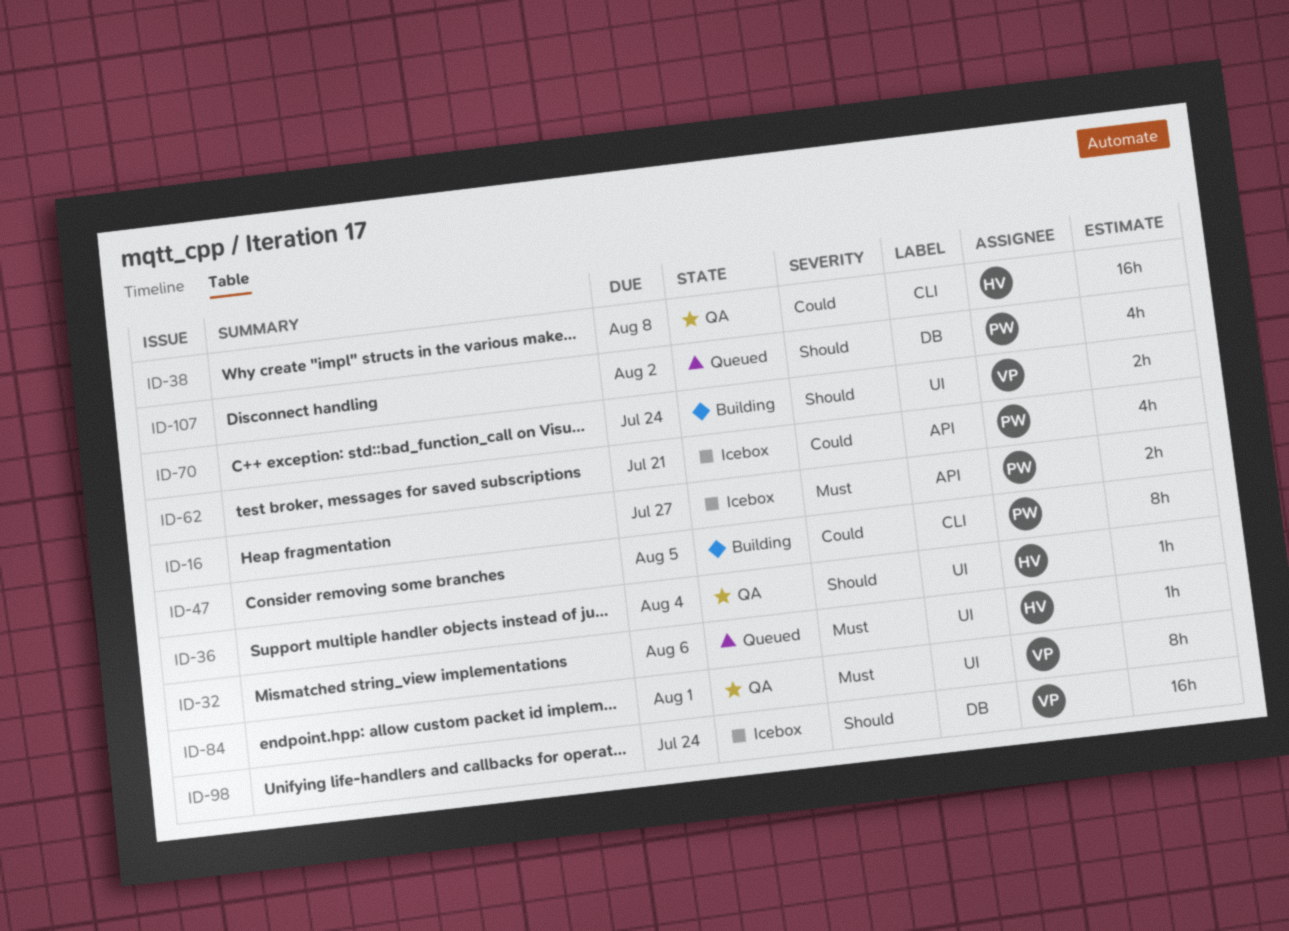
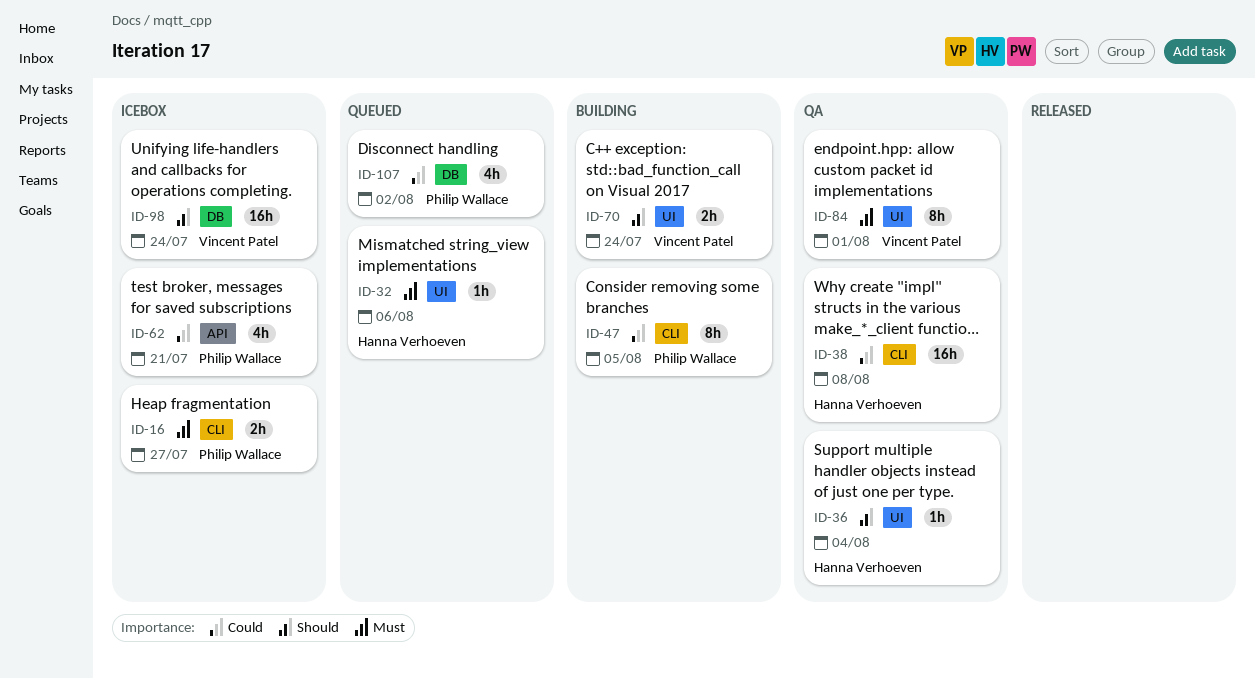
ID-16, label: API -> CLI
ID-107, priority: Should -> Could

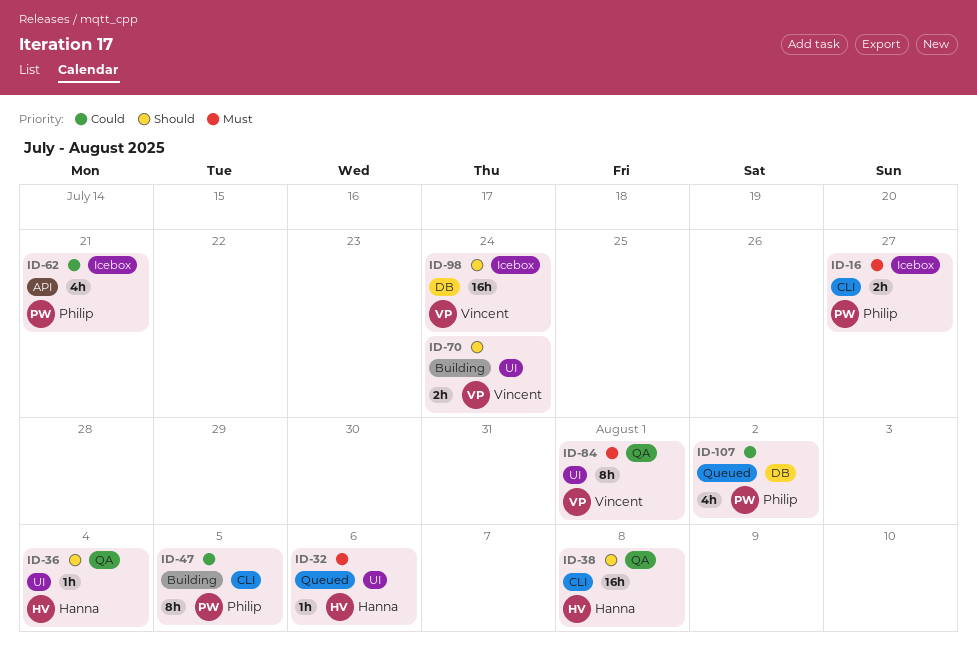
ID-38, priority: Could -> Should

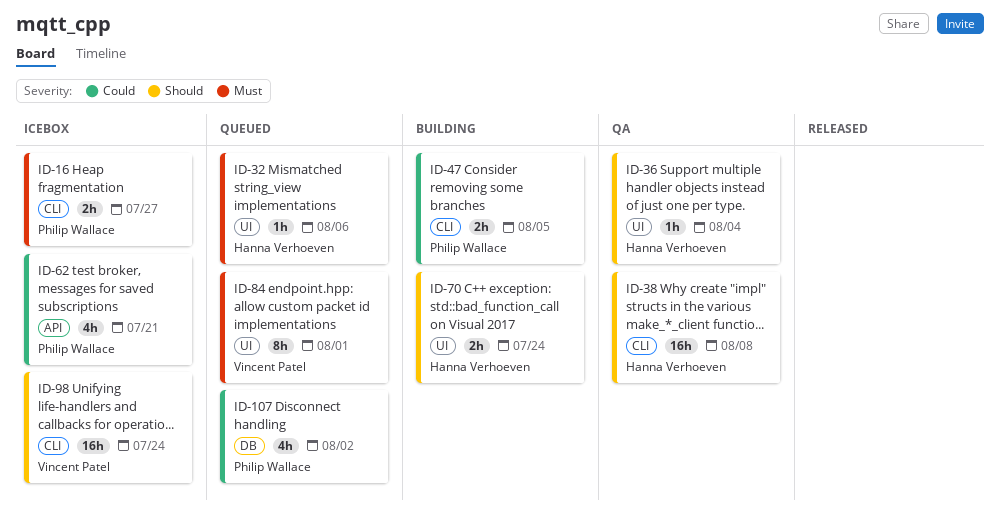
ID-47, estimate: 8h -> 2h
ID-70, owner: Vincent Patel -> Hanna Verhoeven
ID-84, status: QA -> Queued
ID-98, label: DB -> CLI

